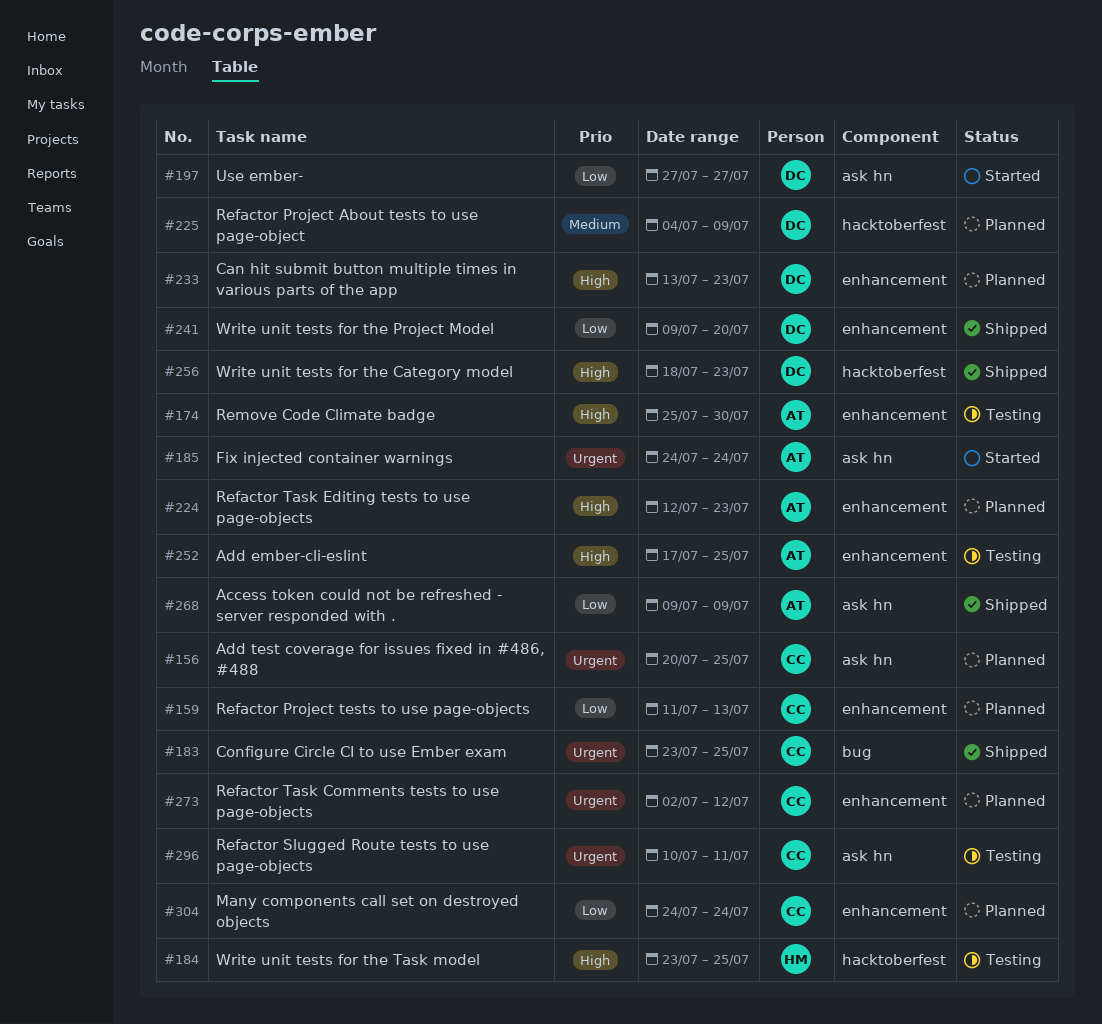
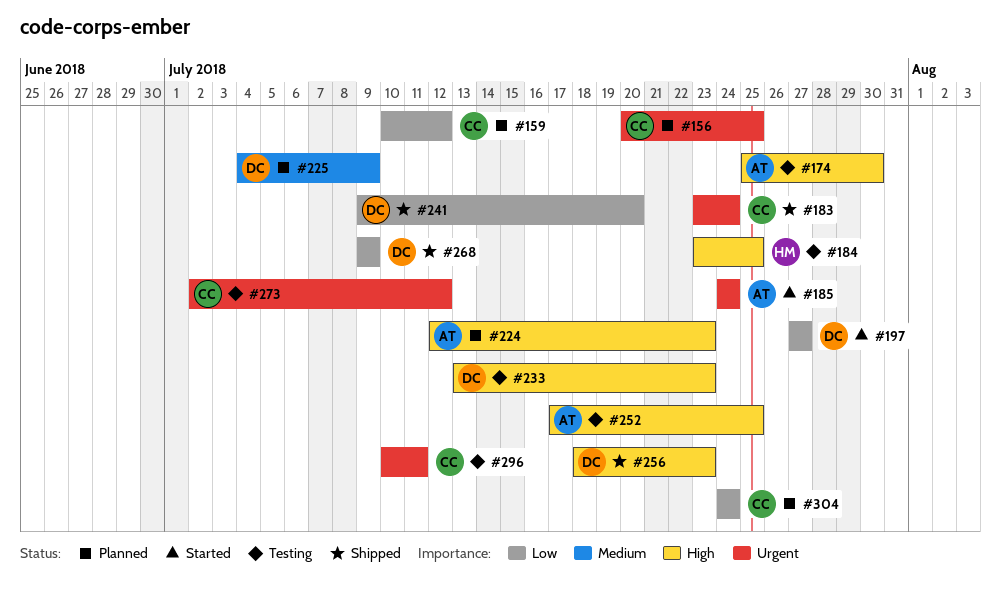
#159, start: Jul 11 -> Jul 10
#159, due: Jul 13 -> Jul 12
#183, due: Jul 25 -> Jul 24
#233, status: Planned -> Testing
#268, owner: AT -> DC
#273, status: Planned -> Testing

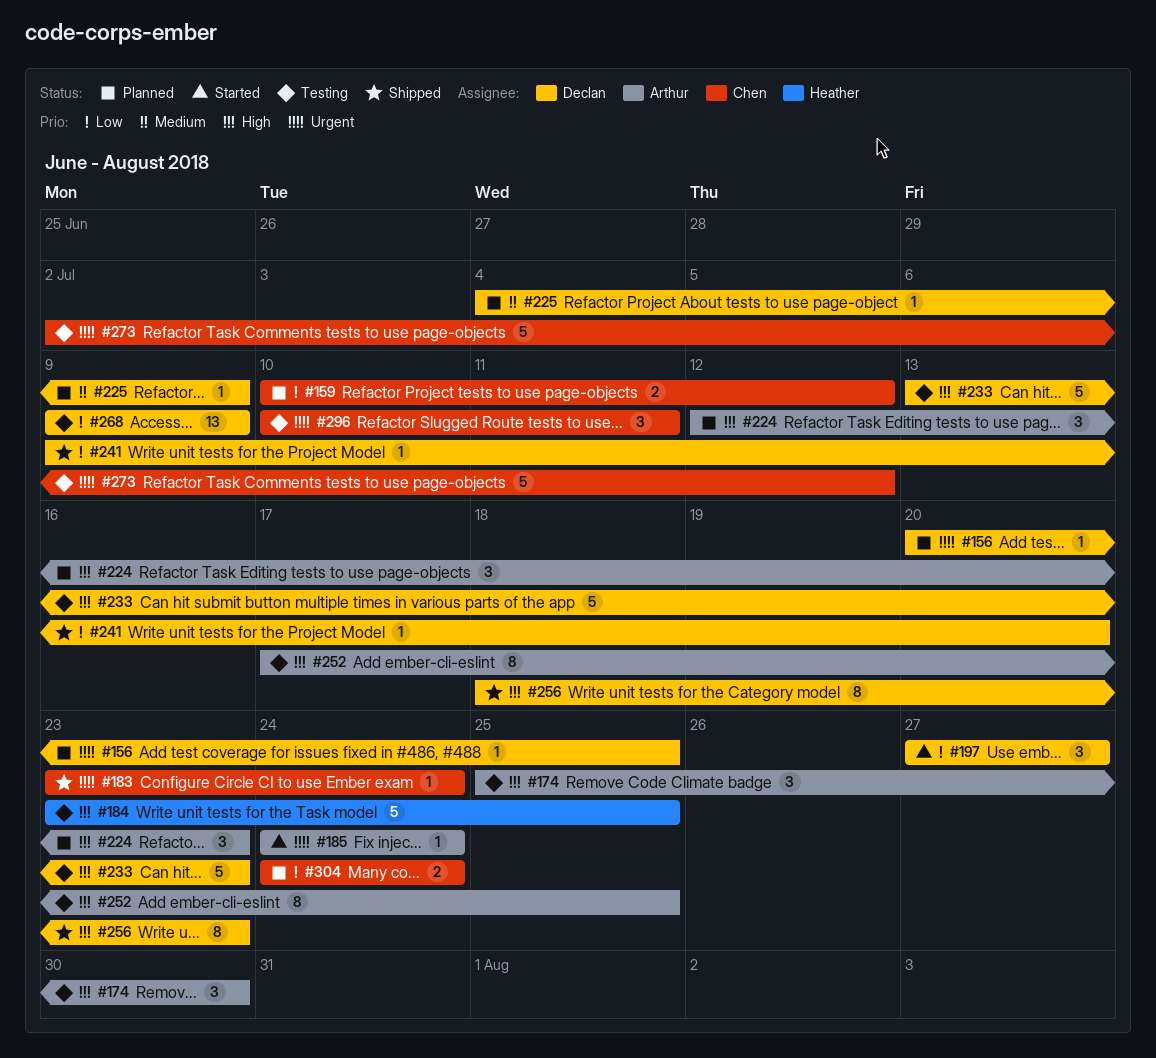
#156, owner: Chen -> Declan
#268, status: Shipped -> Testing

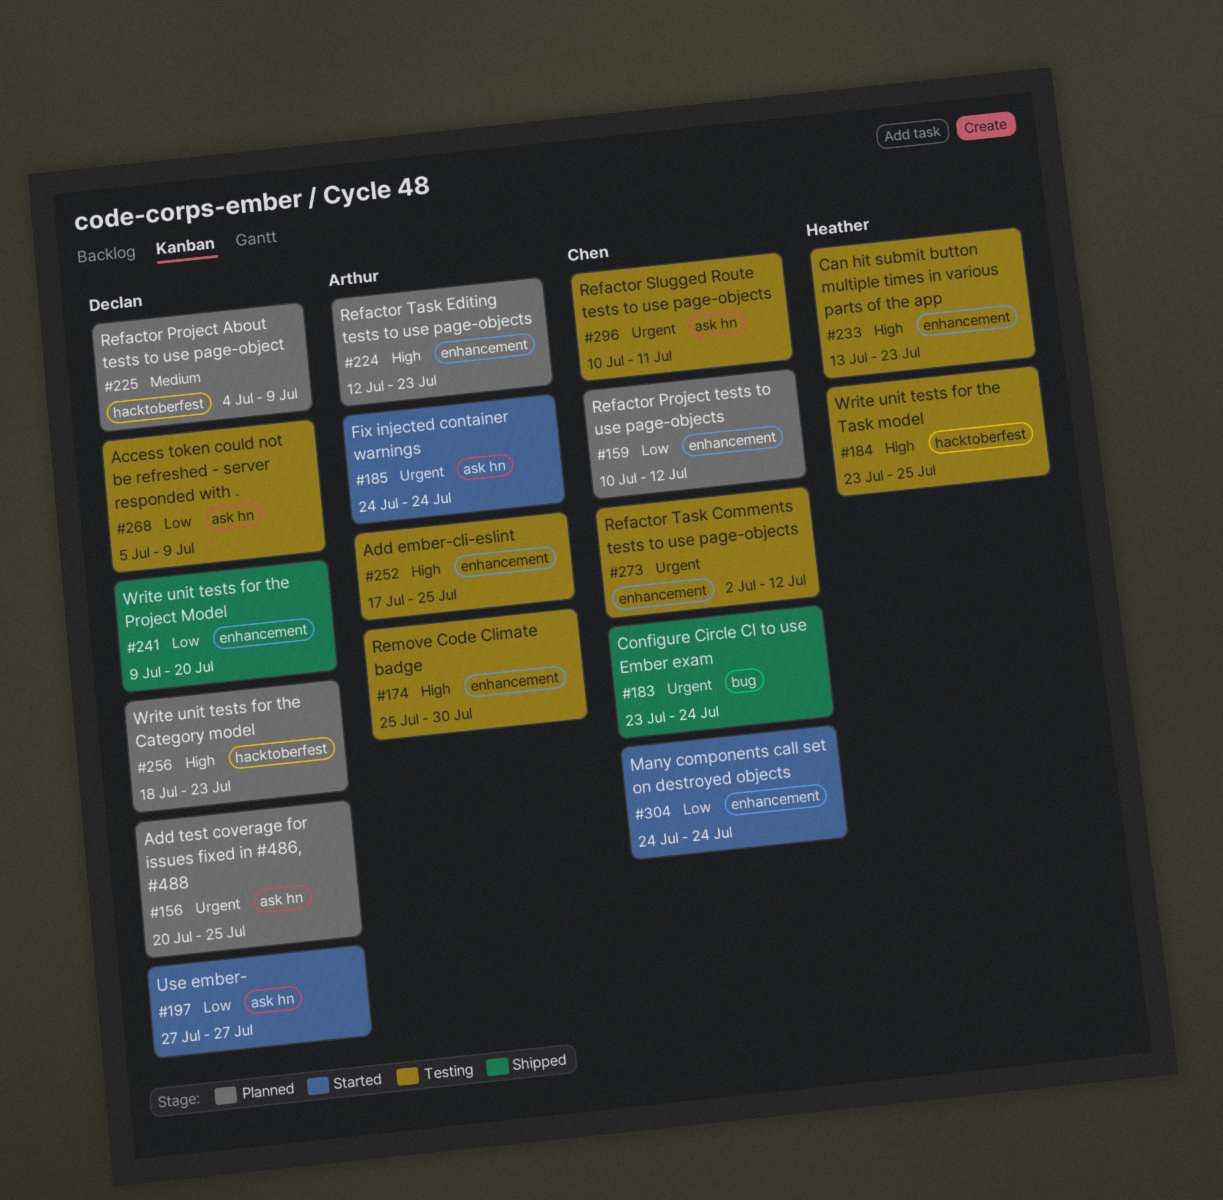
#233, owner: Declan -> Heather
#256, status: Shipped -> Planned
#268, start: Jul 9 -> Jul 5
#304, status: Planned -> Started

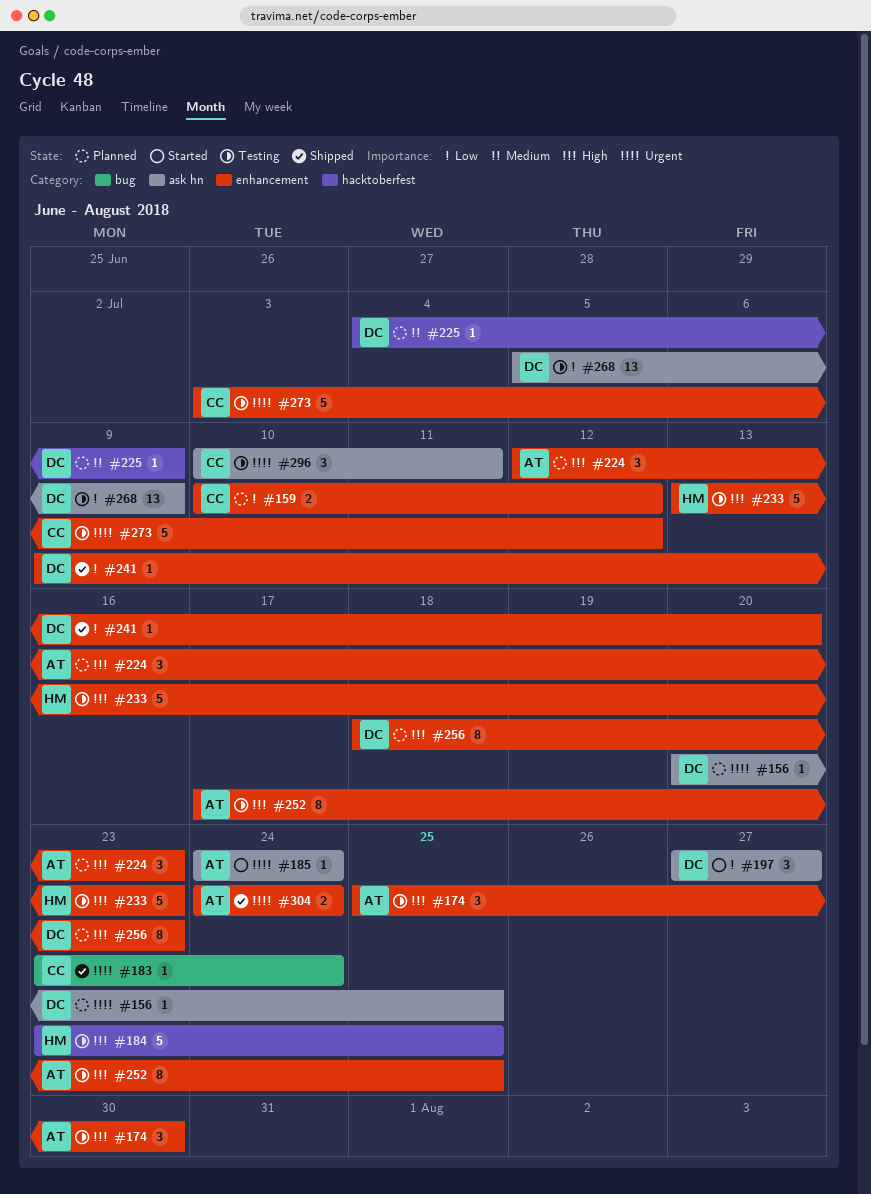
#256, label: hacktoberfest -> enhancement
#273, start: Jul 2 -> Jul 3
#304, status: Started -> Shipped
#304, owner: Chen -> Arthur
#304, priority: Low -> Urgent

